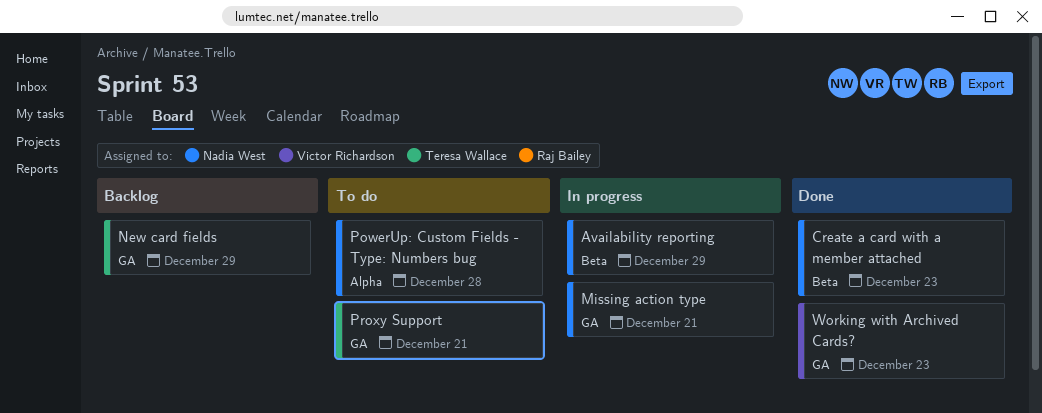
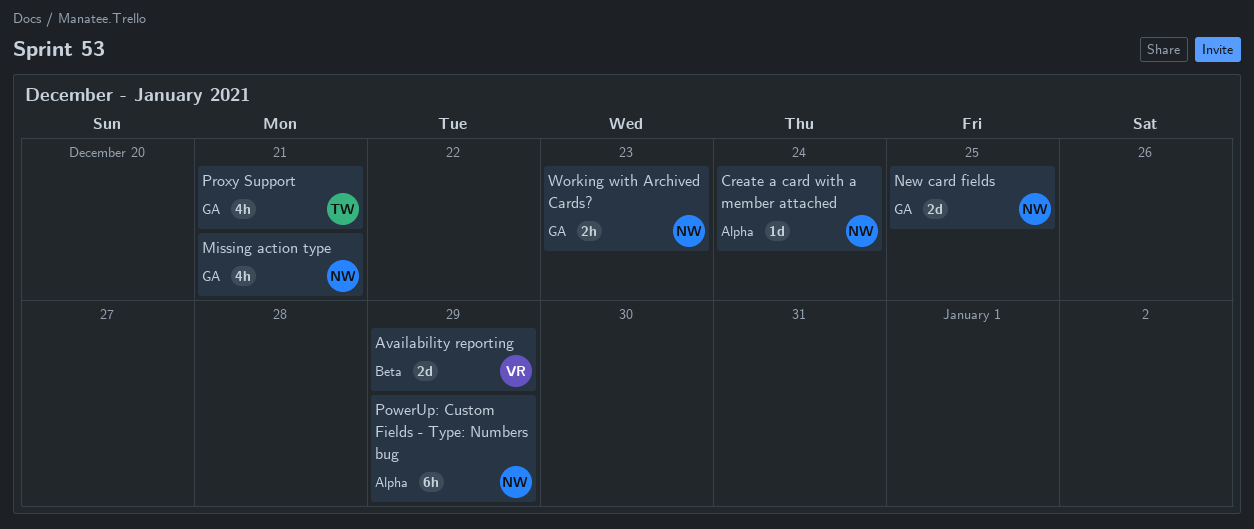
Availability reporting, owner: Nadia West -> Victor Richardson
Create a card with a member attached, label: Beta -> Alpha
Create a card with a member attached, due: Dec 23 -> Dec 24
New card fields, owner: Teresa Wallace -> Nadia West
New card fields, due: Dec 29 -> Dec 25
PowerUp: Custom Fields - Type: Numbers bug, due: Dec 28 -> Dec 29
Working with Archived Cards?, owner: Victor Richardson -> Nadia West

